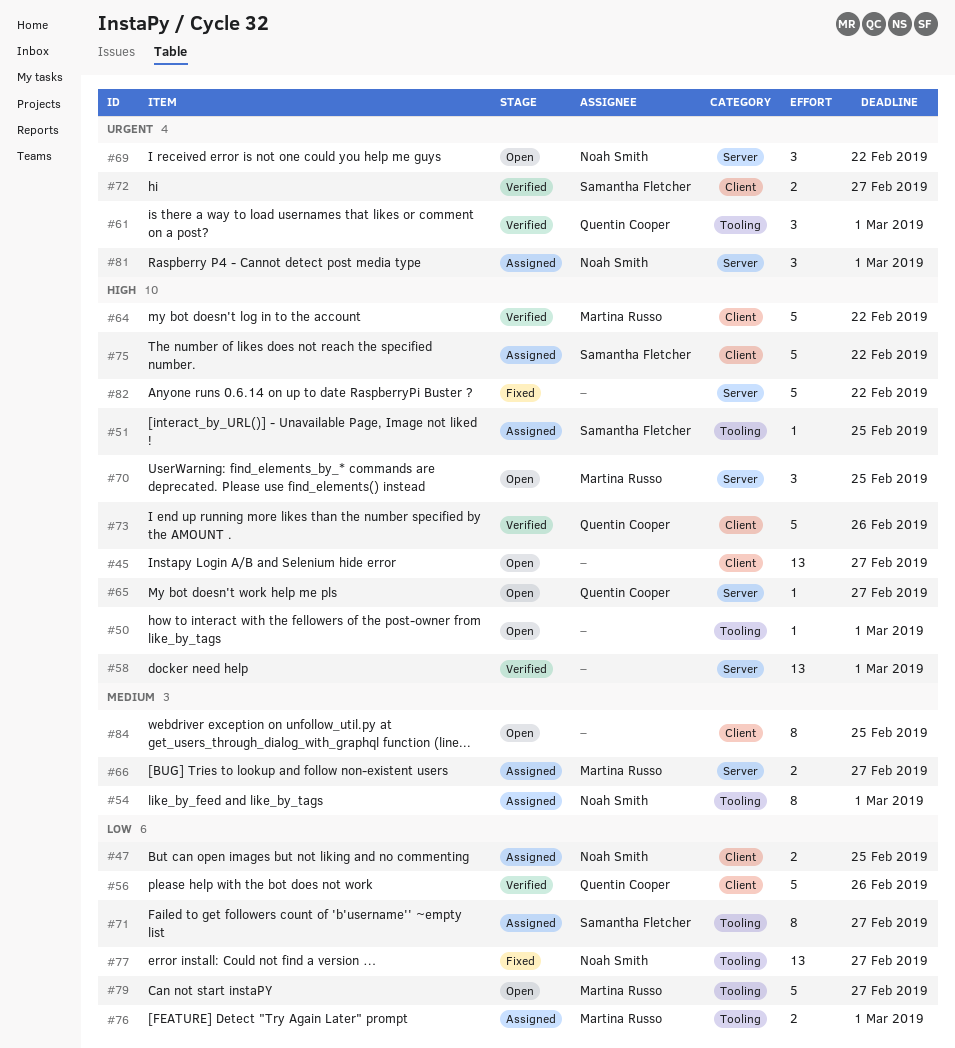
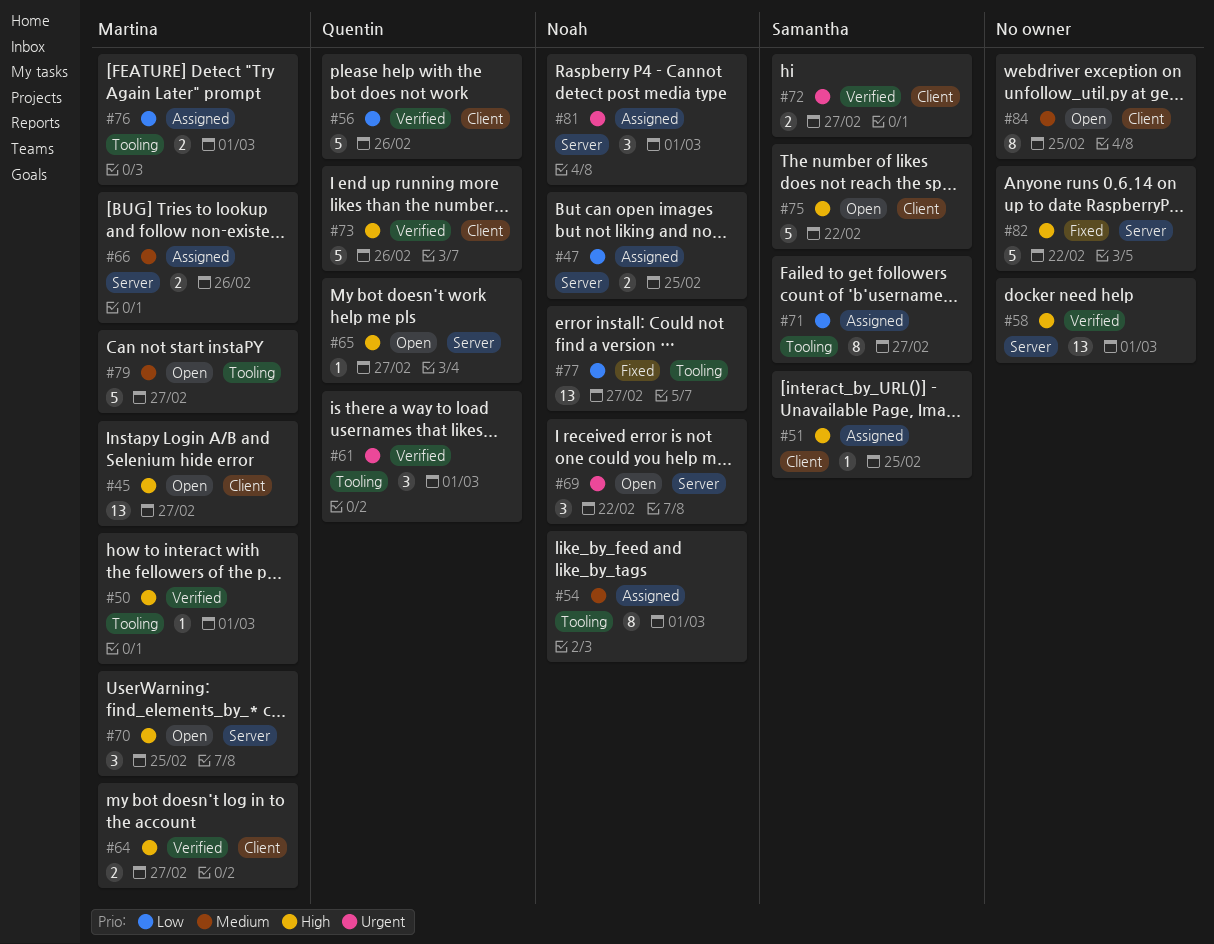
#45, owner: none -> Martina Russo
#47, label: Client -> Server
#50, status: Open -> Verified
#50, owner: none -> Martina Russo
#51, label: Tooling -> Client
#64, estimate: 5 -> 2
#64, due: Feb 22 -> Feb 27
#66, due: Feb 27 -> Feb 26
#75, status: Assigned -> Open
#79, priority: Low -> Medium

